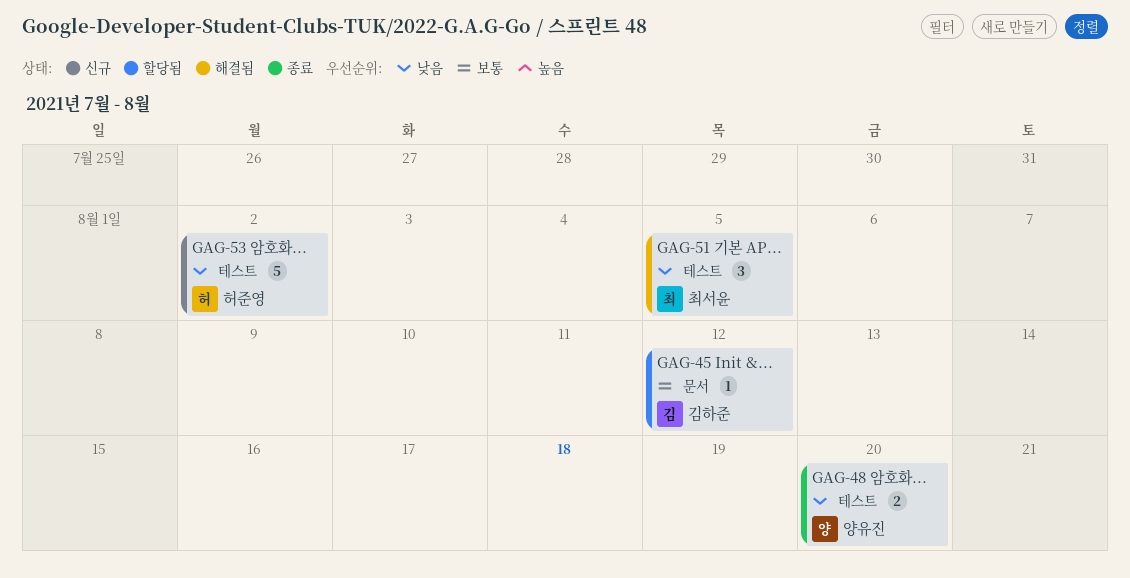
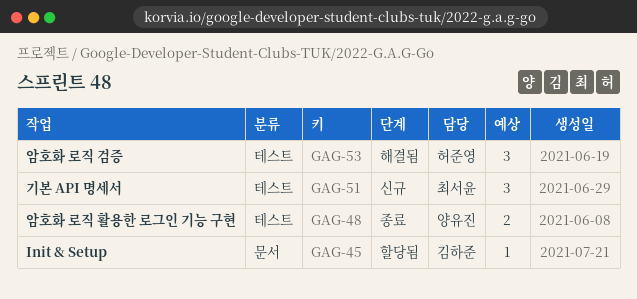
GAG-51, status: 해결됨 -> 신규
GAG-53, status: 신규 -> 해결됨
GAG-53, estimate: 5 -> 3

